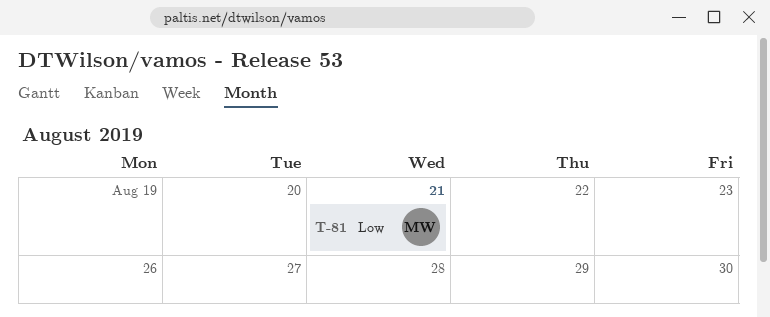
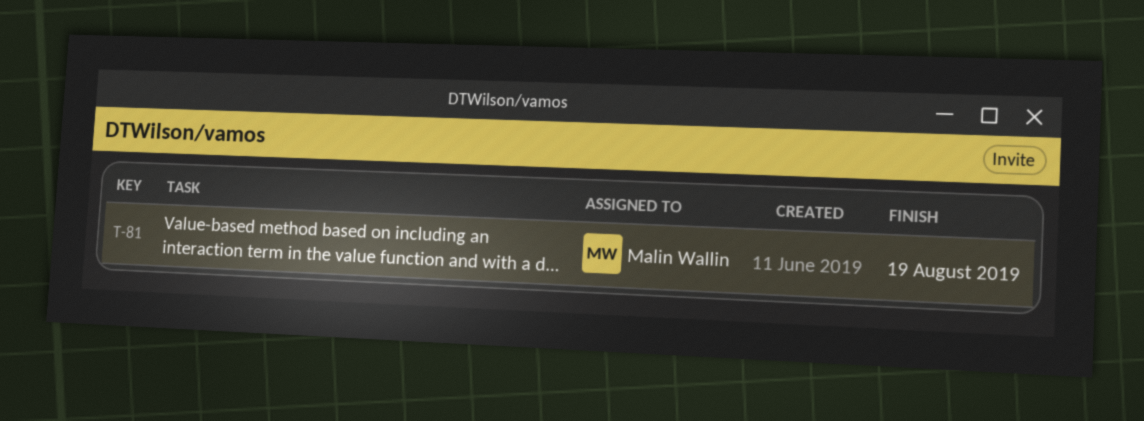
T-81, due: Aug 21 -> Aug 19

